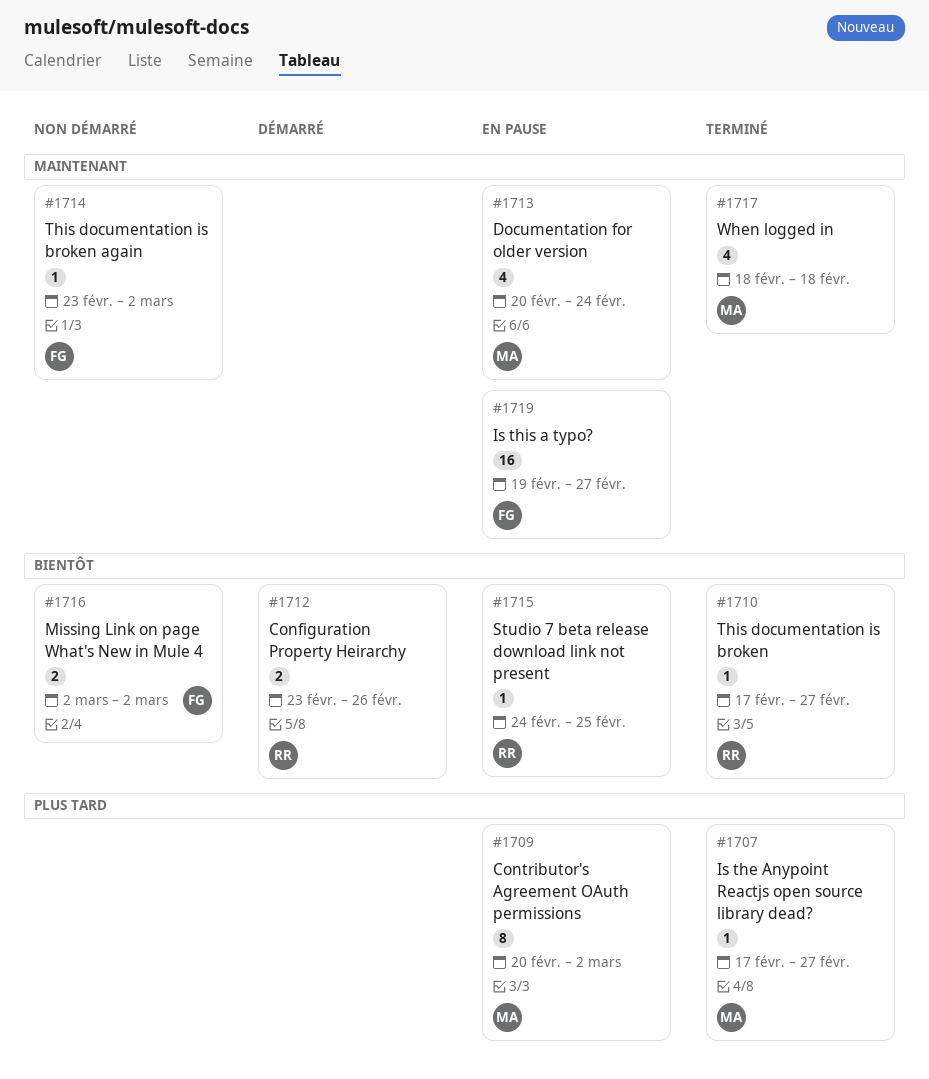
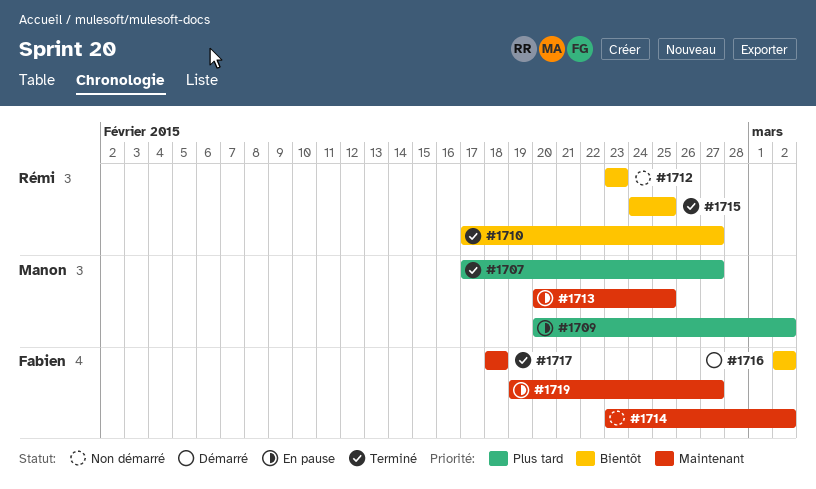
#1712, status: Démarré -> Non démarré
#1712, due: Feb 26 -> Feb 23
#1713, due: Feb 24 -> Feb 25
#1715, status: En pause -> Terminé
#1716, status: Non démarré -> Démarré
#1717, owner: Manon -> Fabien

